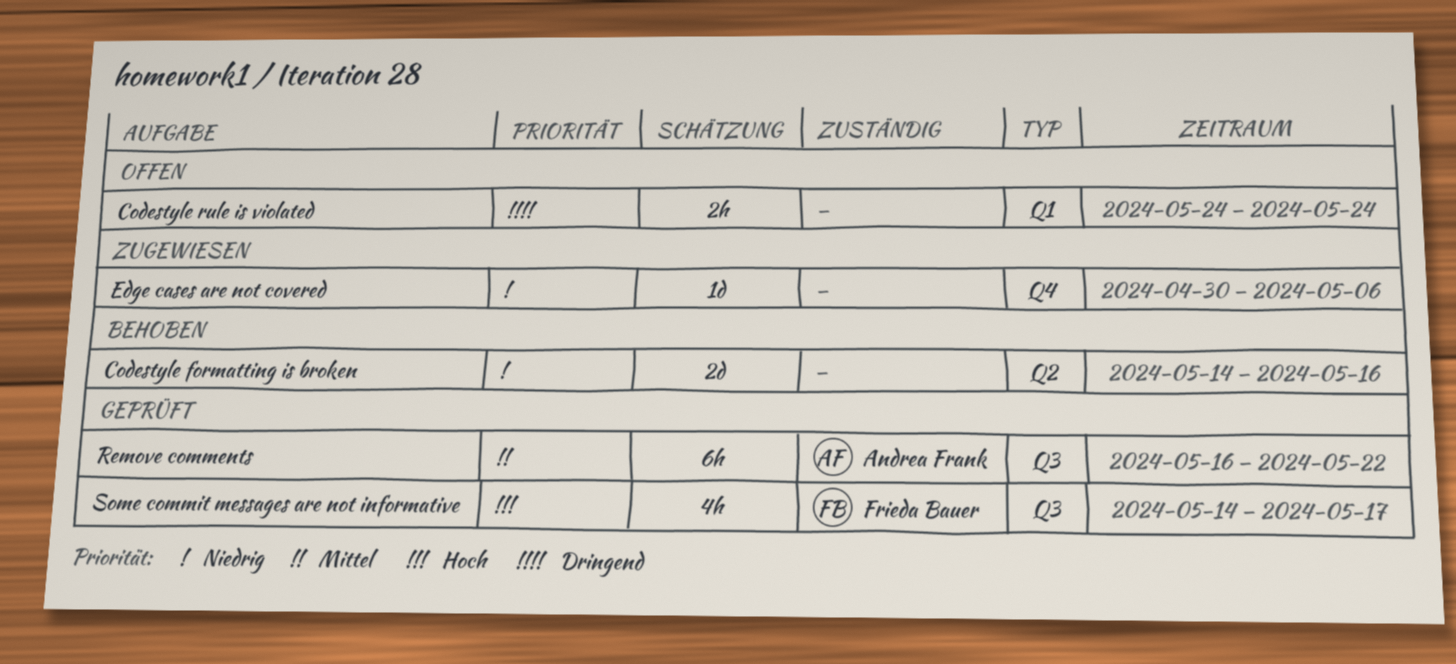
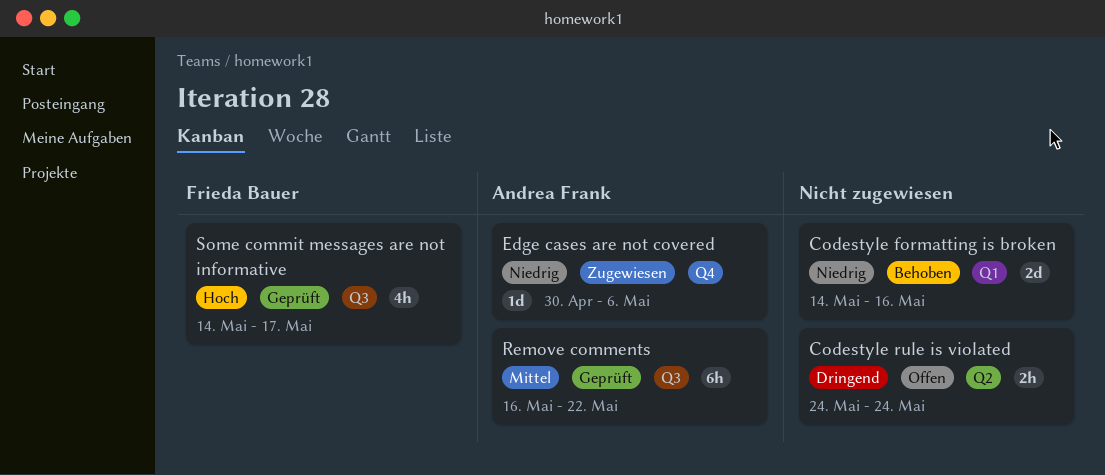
Codestyle formatting is broken, label: Q2 -> Q1
Codestyle rule is violated, label: Q1 -> Q2
Edge cases are not covered, owner: none -> Andrea Frank

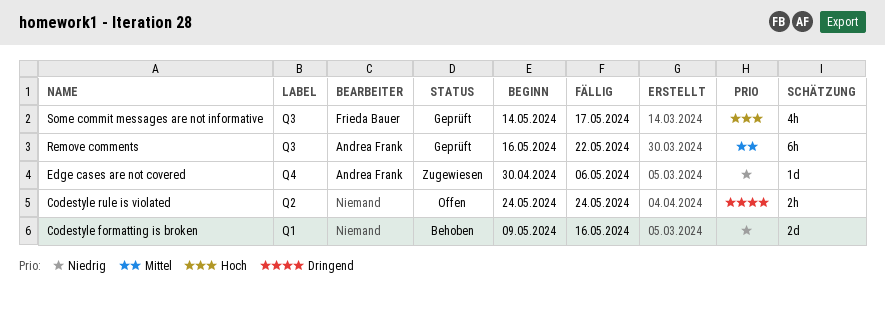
Codestyle formatting is broken, start: May 14 -> May 9

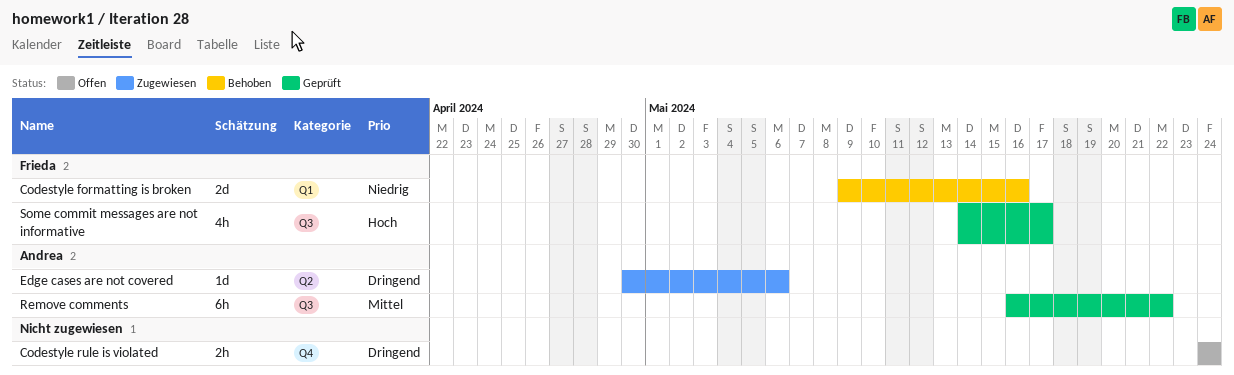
Codestyle formatting is broken, owner: none -> Frieda Bauer
Codestyle rule is violated, label: Q2 -> Q4
Edge cases are not covered, priority: Niedrig -> Dringend
Edge cases are not covered, label: Q4 -> Q2

